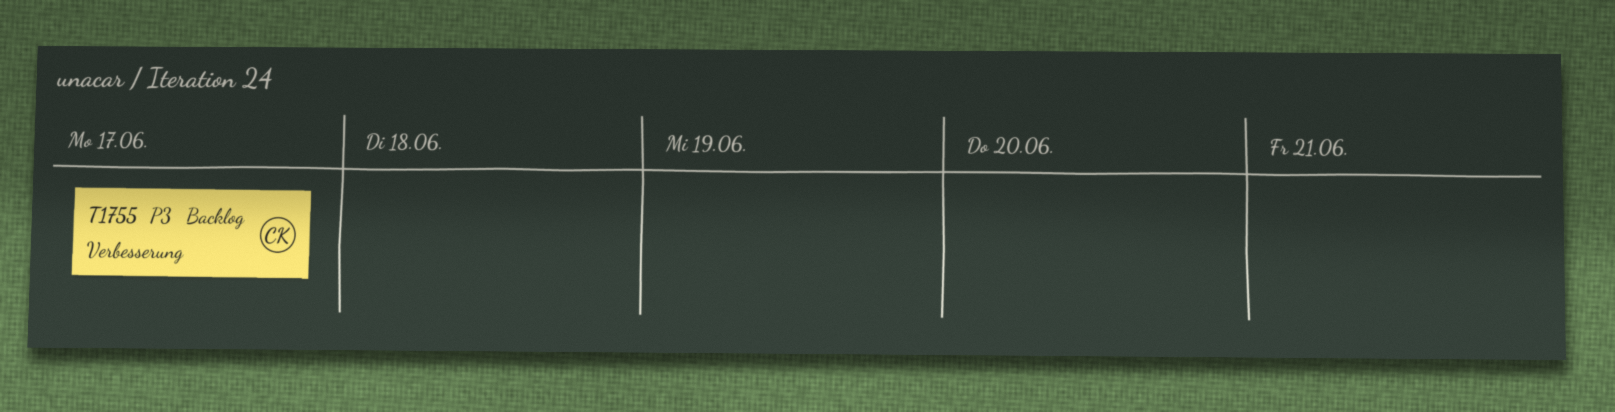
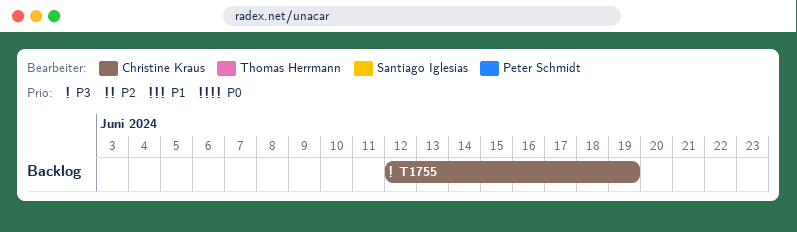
T1755, due: Jun 17 -> Jun 19

